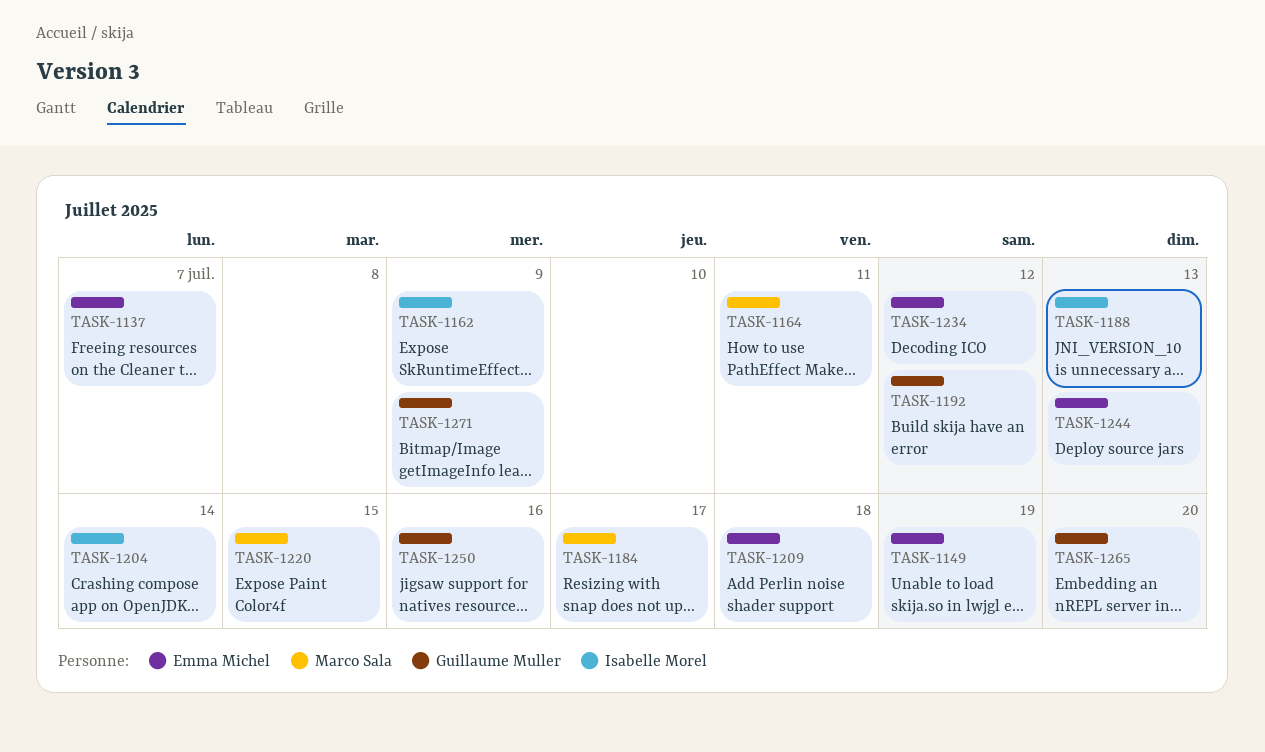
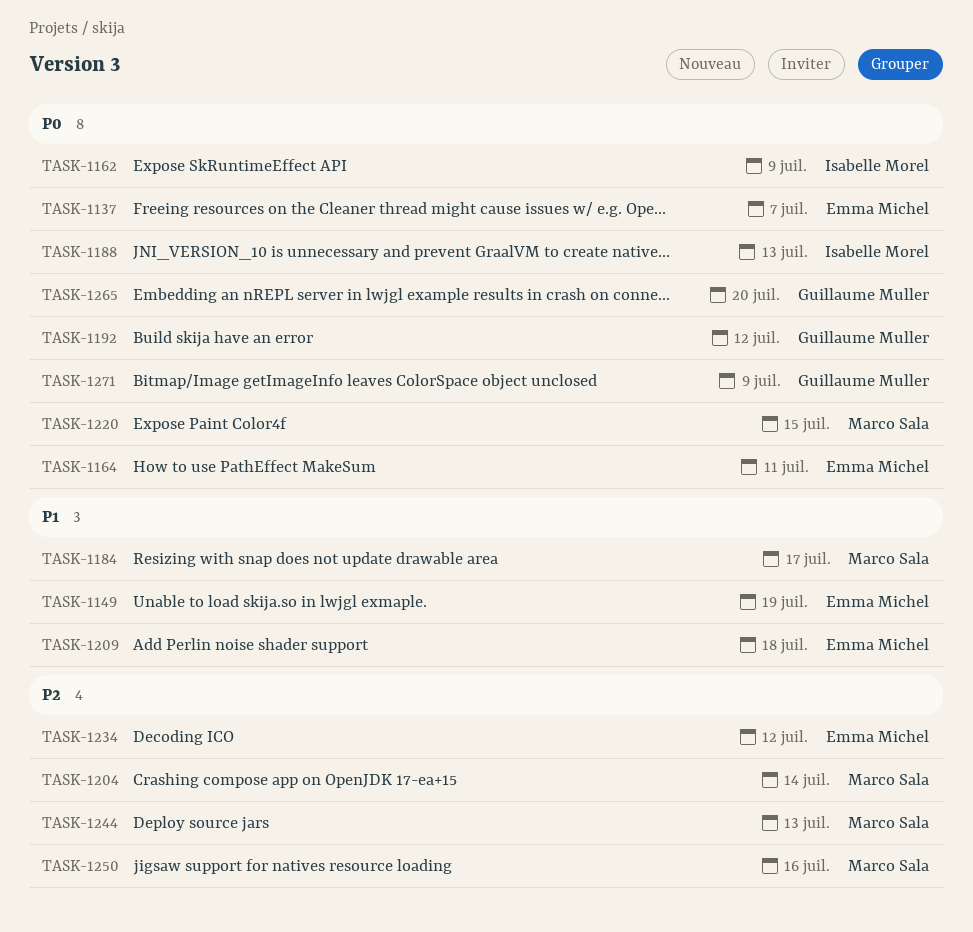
TASK-1164, owner: Marco Sala -> Emma Michel
TASK-1204, owner: Isabelle Morel -> Marco Sala
TASK-1244, owner: Emma Michel -> Marco Sala
TASK-1250, owner: Guillaume Muller -> Marco Sala

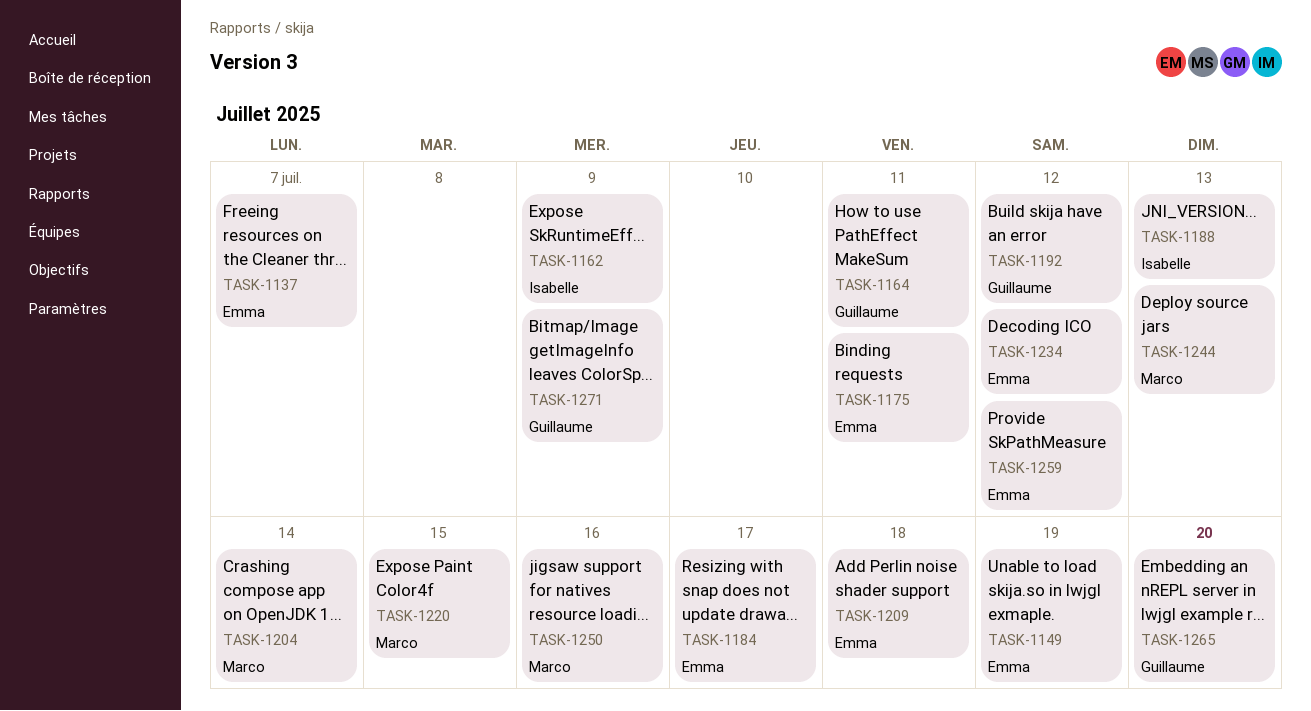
TASK-1164, owner: Emma Michel -> Guillaume Muller
TASK-1175: none -> present
TASK-1184, owner: Marco Sala -> Emma Michel
TASK-1259: none -> present

